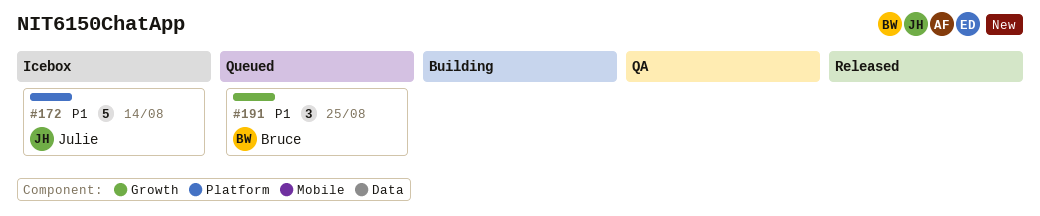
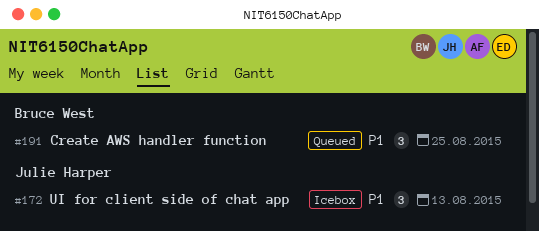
#172, estimate: 5 -> 3
#172, due: Aug 14 -> Aug 13

